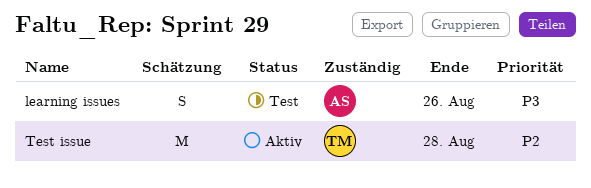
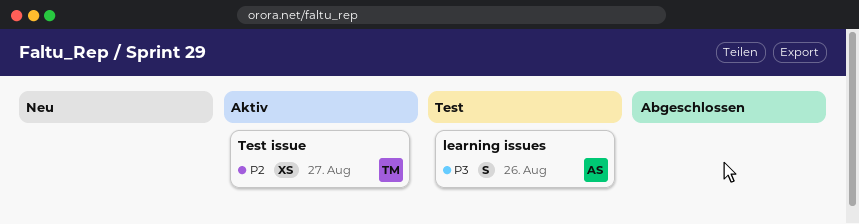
Test issue, estimate: M -> XS
Test issue, due: Aug 28 -> Aug 27

